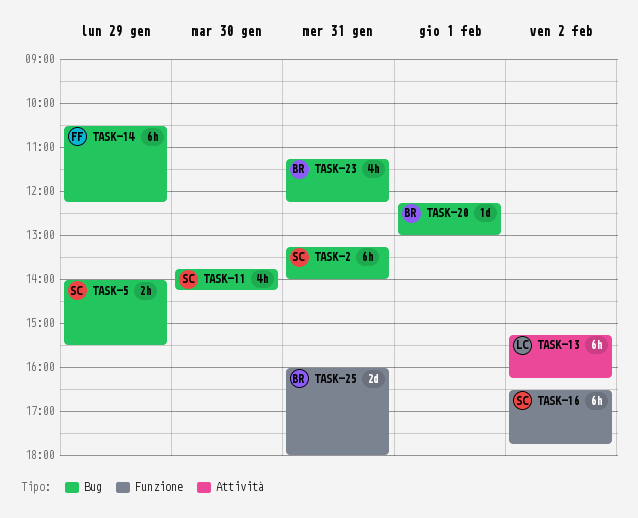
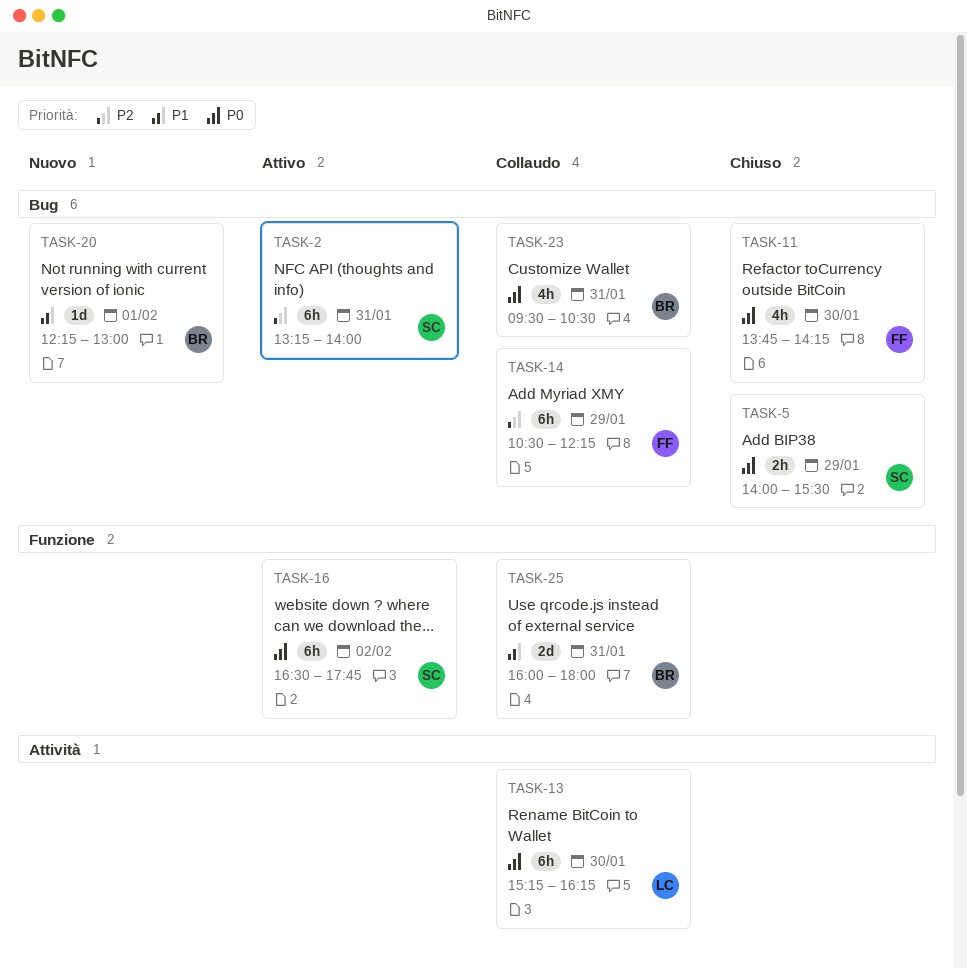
TASK-11, owner: SC -> FF
TASK-13, day: Feb 2 -> Jan 30
TASK-23, begins: 11:15 -> 09:30
TASK-23, ends: 12:15 -> 10:30

